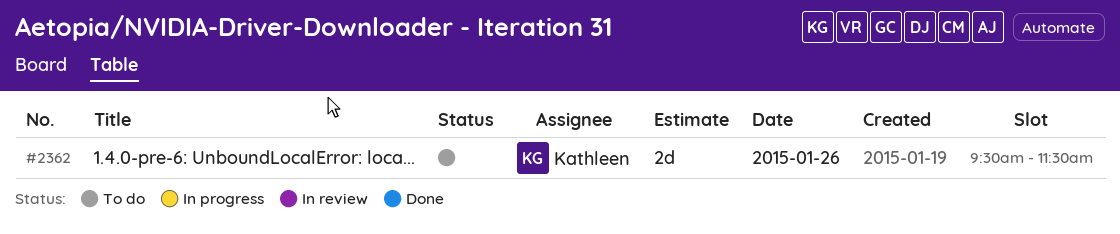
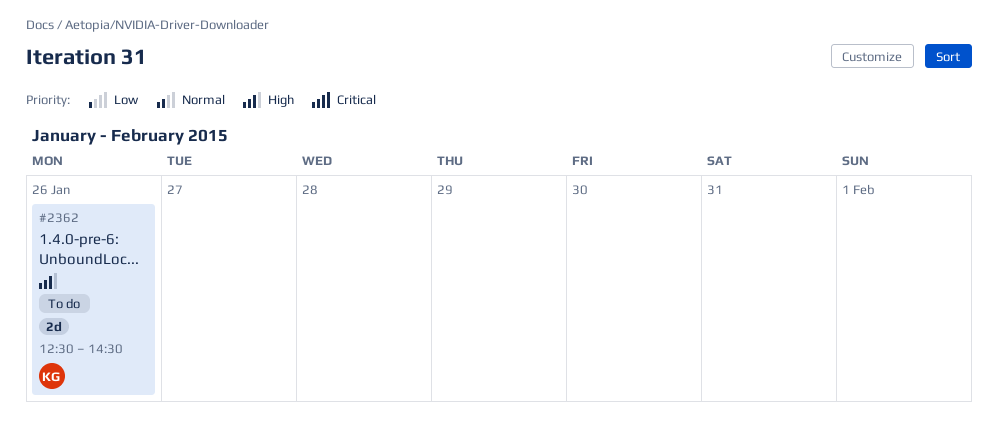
#2362, begins: 09:30 -> 12:30
#2362, ends: 11:30 -> 14:30

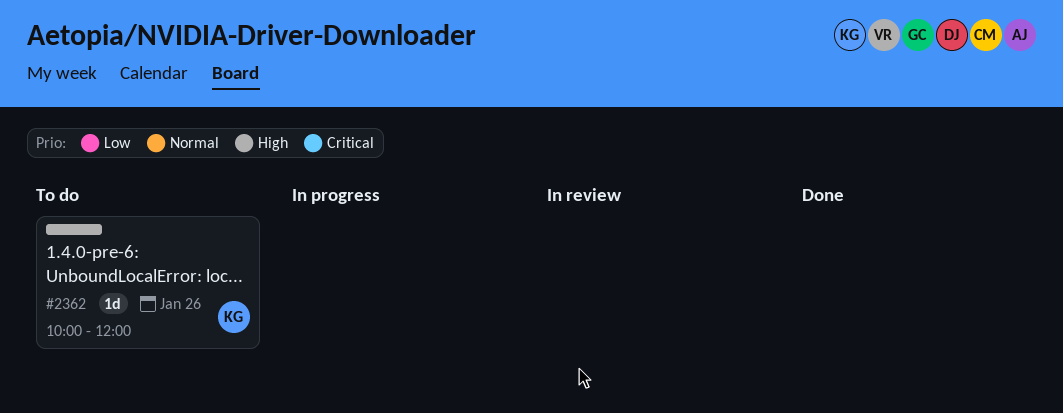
#2362, estimate: 2d -> 1d
#2362, begins: 12:30 -> 10:00
#2362, ends: 14:30 -> 12:00

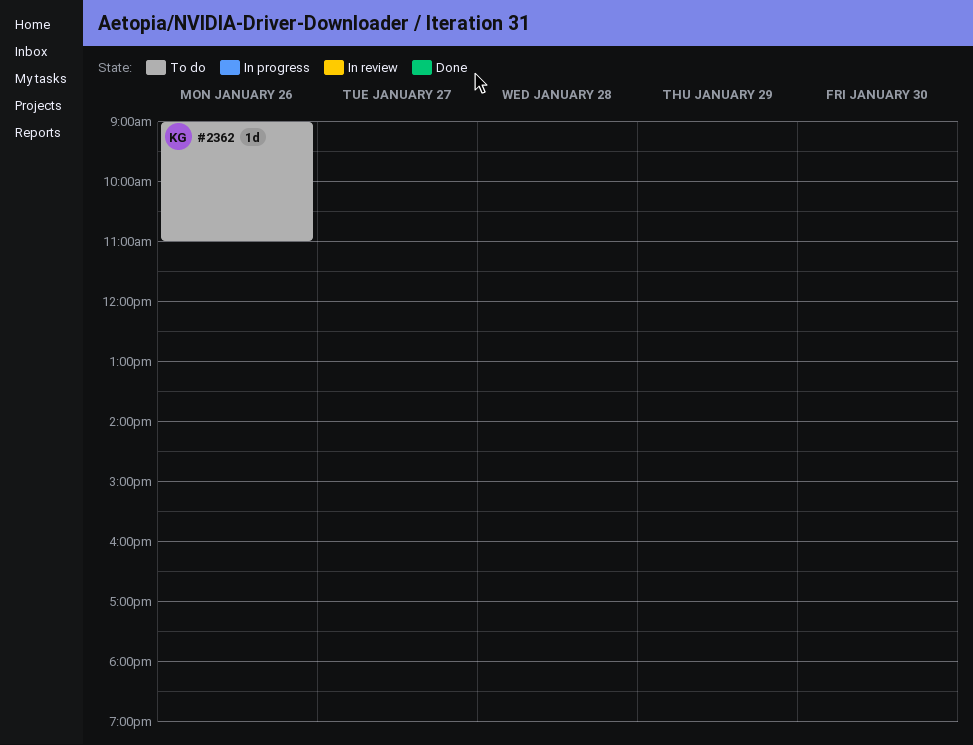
#2362, begins: 10:00 -> 09:00
#2362, ends: 12:00 -> 11:00

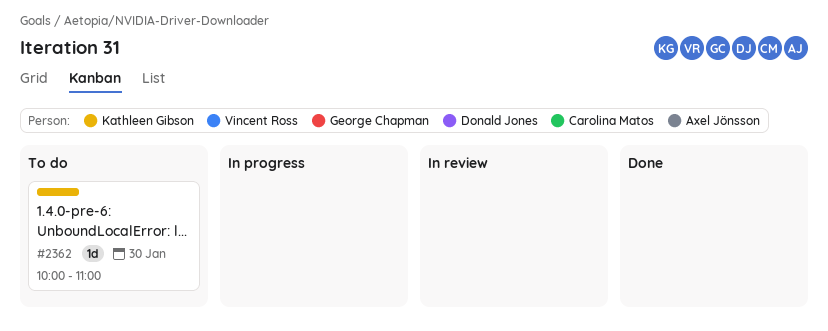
#2362, day: Jan 26 -> Jan 30
#2362, begins: 09:00 -> 10:00

